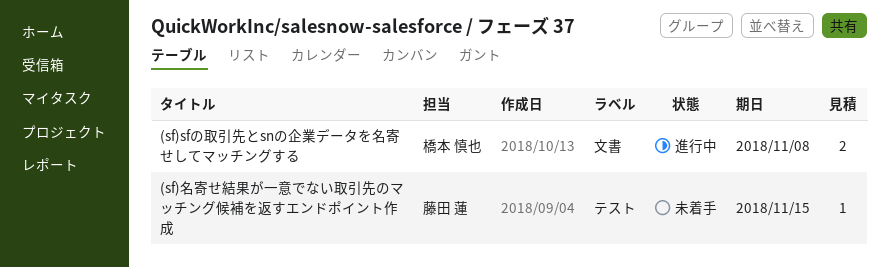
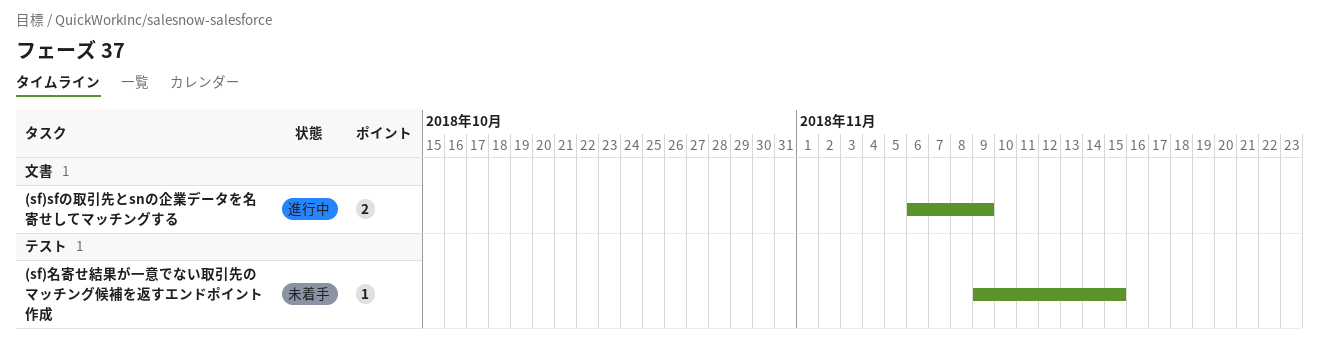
(sf)sfの取引先とsnの企業データを名寄せしてマッチングする, due: Nov 8 -> Nov 9

